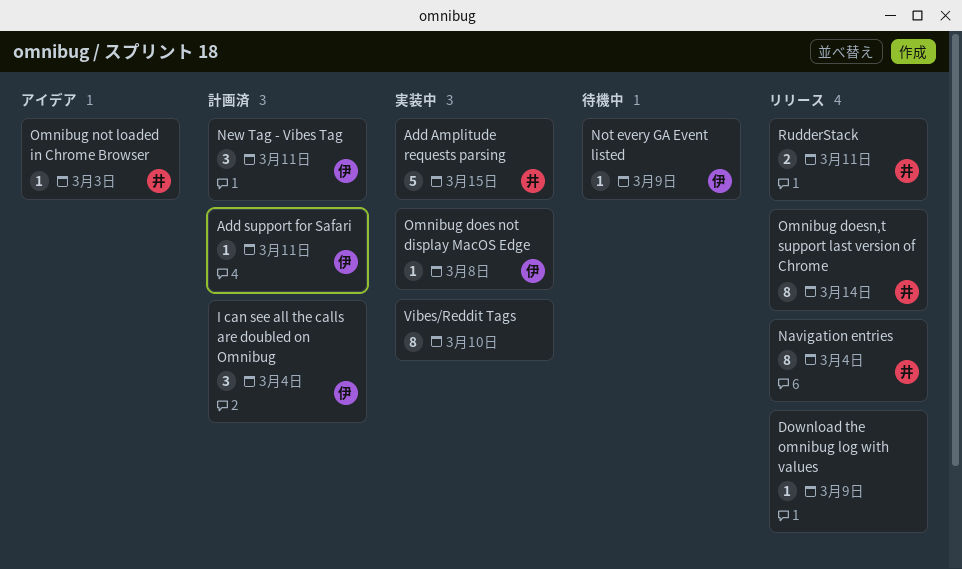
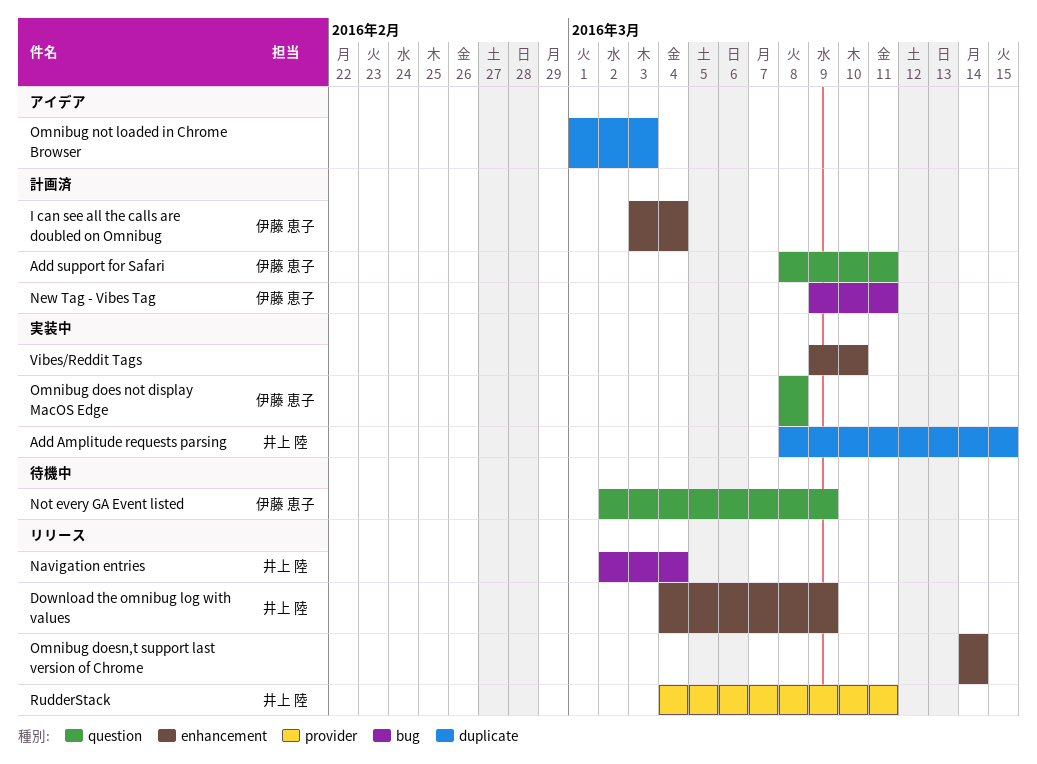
Download the omnibug log with values, owner: none -> 井上 陸
Omnibug doesn,t support last version of Chrome, owner: 井上 陸 -> none
Omnibug not loaded in Chrome Browser, owner: 井上 陸 -> none

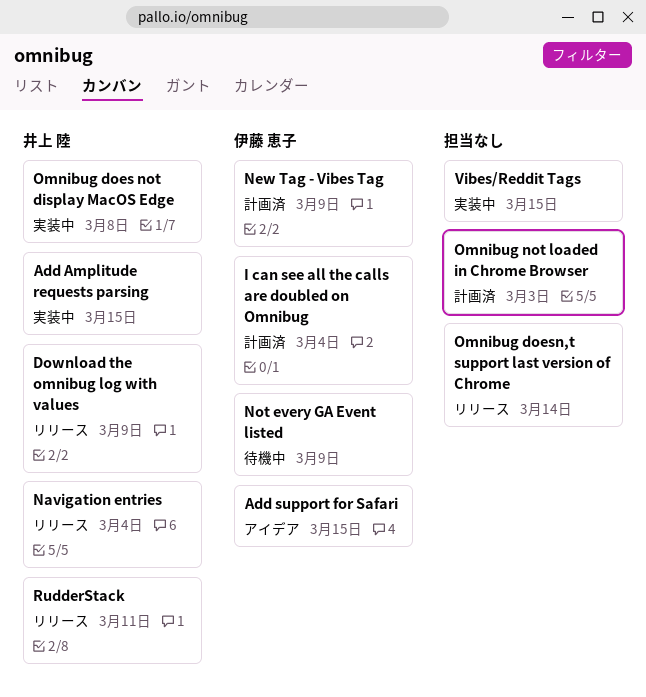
Add support for Safari, status: 計画済 -> アイデア
Add support for Safari, due: Mar 11 -> Mar 15
New Tag - Vibes Tag, due: Mar 11 -> Mar 9
Omnibug does not display MacOS Edge, owner: 伊藤 恵子 -> 井上 陸
Omnibug not loaded in Chrome Browser, status: アイデア -> 計画済
Vibes/Reddit Tags, due: Mar 10 -> Mar 15

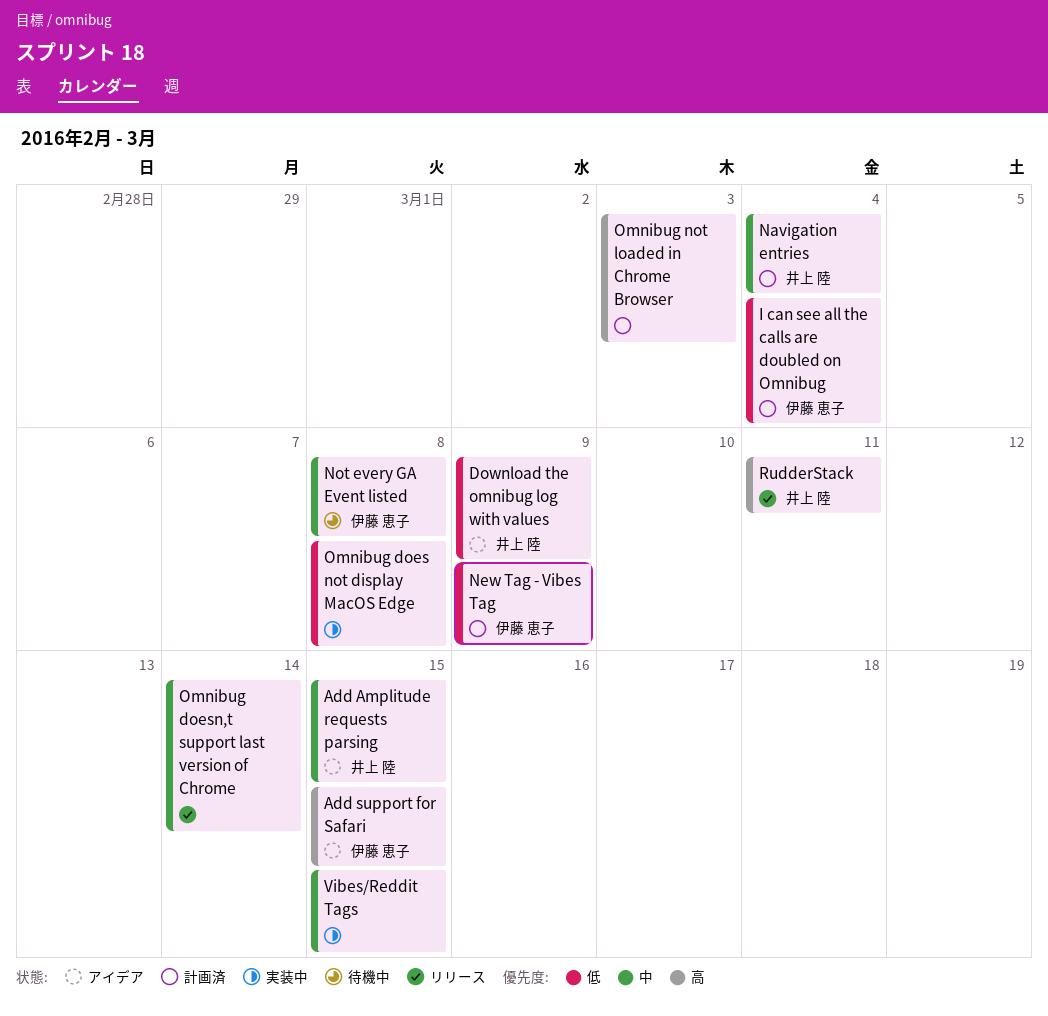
Add Amplitude requests parsing, status: 実装中 -> アイデア
Download the omnibug log with values, status: リリース -> アイデア
Navigation entries, status: リリース -> 計画済
Not every GA Event listed, due: Mar 9 -> Mar 8
Omnibug does not display MacOS Edge, owner: 井上 陸 -> none

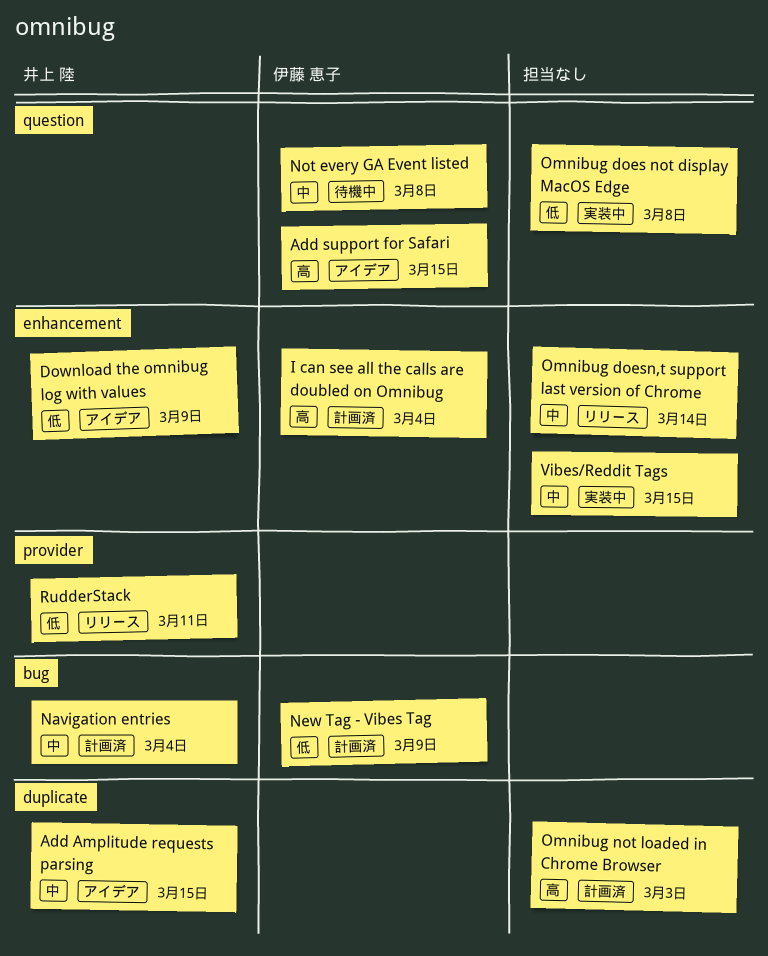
I can see all the calls are doubled on Omnibug, priority: 低 -> 高
RudderStack, priority: 高 -> 低

